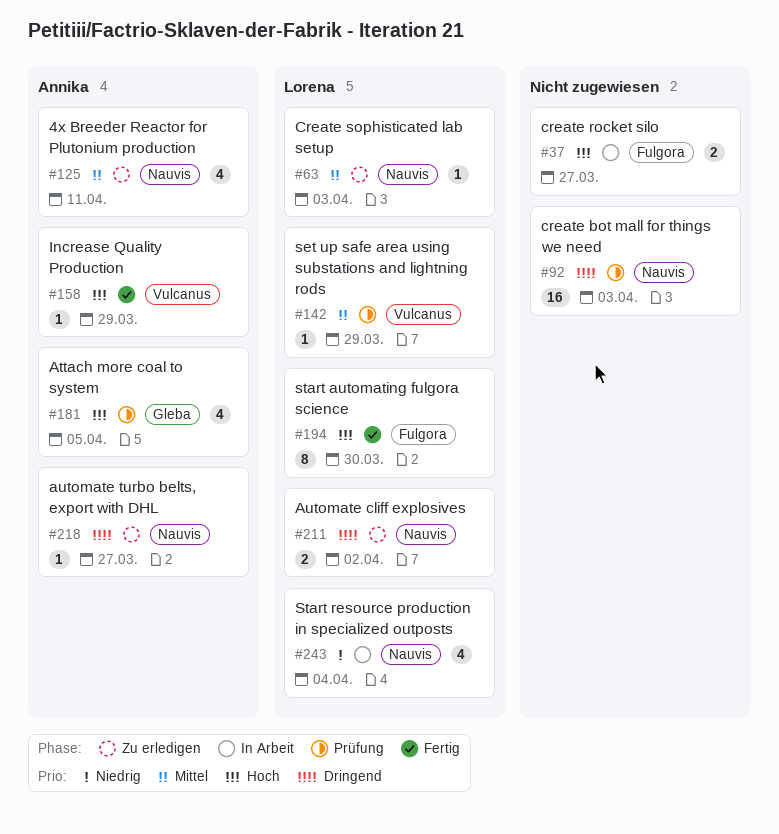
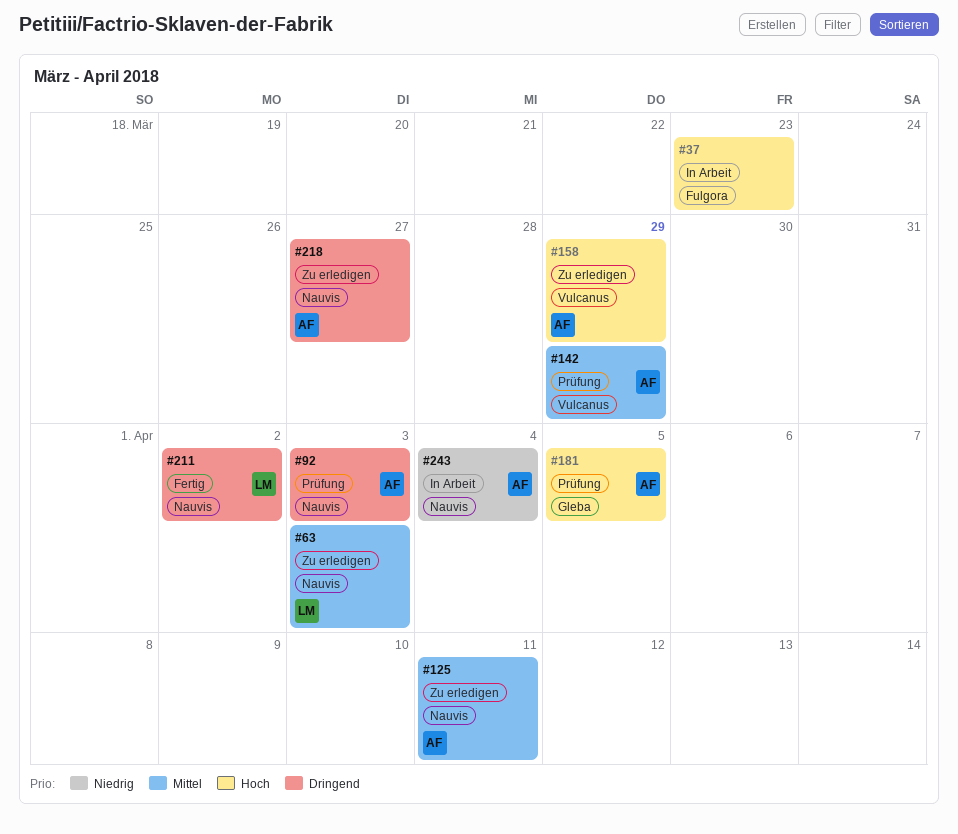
#37, due: Mar 27 -> Mar 23
#92, owner: none -> Annika
#142, owner: Lorena -> Annika
#158, status: Fertig -> Zu erledigen
#194: present -> none
#211, status: Zu erledigen -> Fertig
#243, owner: Lorena -> Annika

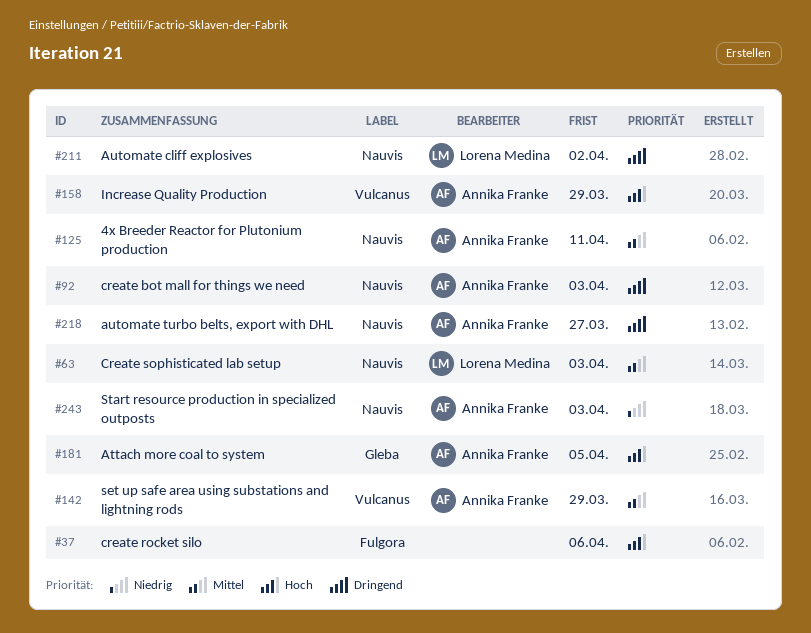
#37, due: Mar 23 -> Apr 6
#243, due: Apr 4 -> Apr 3

